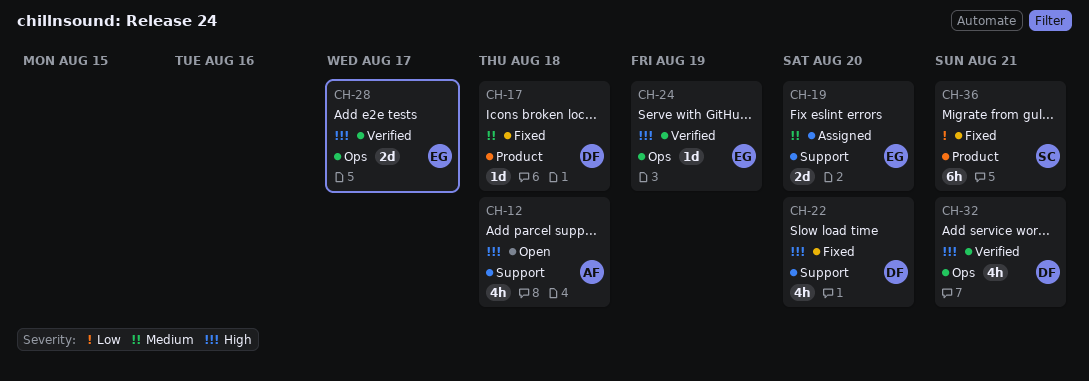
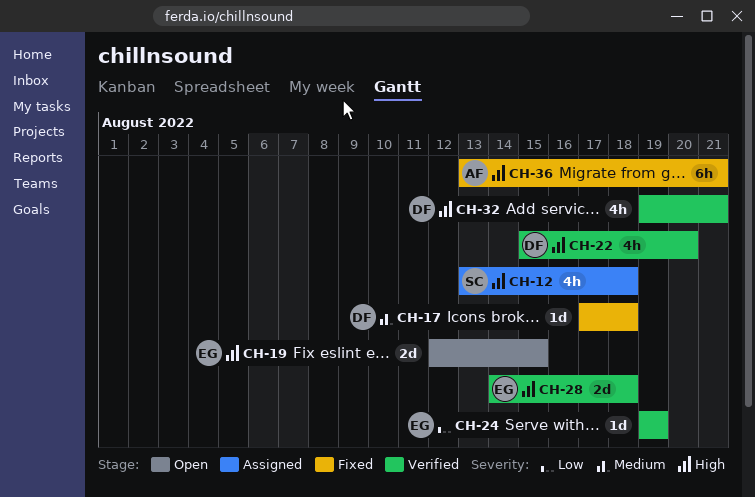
CH-12, status: Open -> Assigned
CH-12, owner: AF -> SC
CH-19, status: Assigned -> Open
CH-19, priority: Medium -> High
CH-19, due: Aug 20 -> Aug 15
CH-22, status: Fixed -> Verified
CH-24, priority: High -> Low
CH-28, due: Aug 17 -> Aug 18
CH-36, owner: SC -> AF
CH-36, priority: Low -> High

